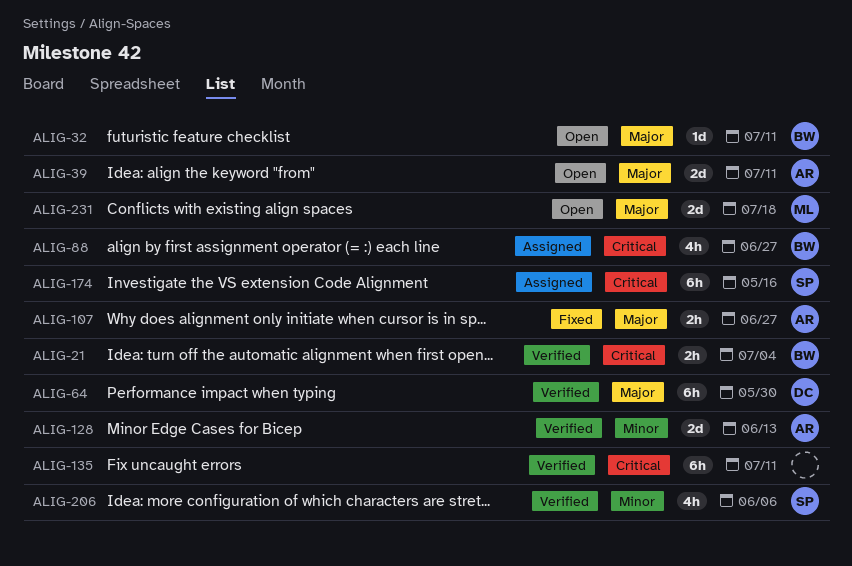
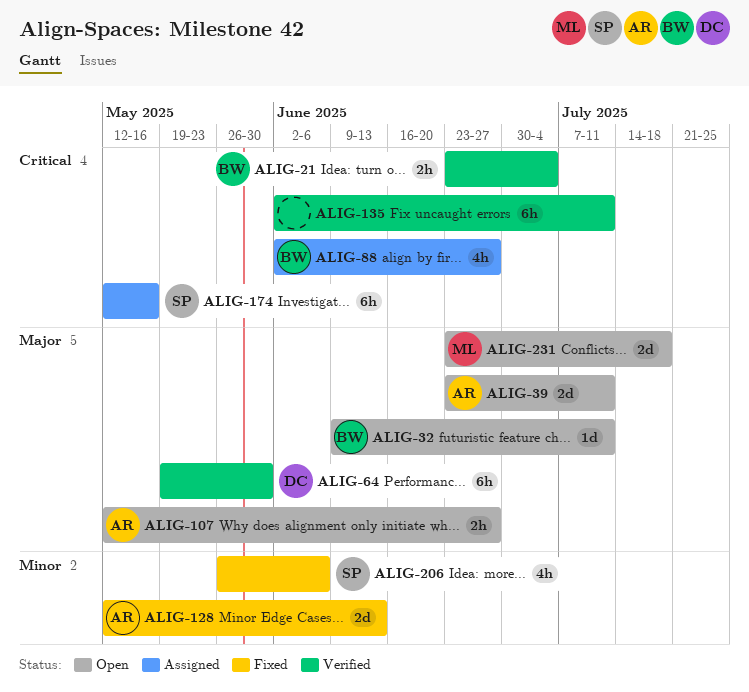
ALIG-107, status: Fixed -> Open
ALIG-128, status: Verified -> Fixed
ALIG-206, status: Verified -> Fixed

